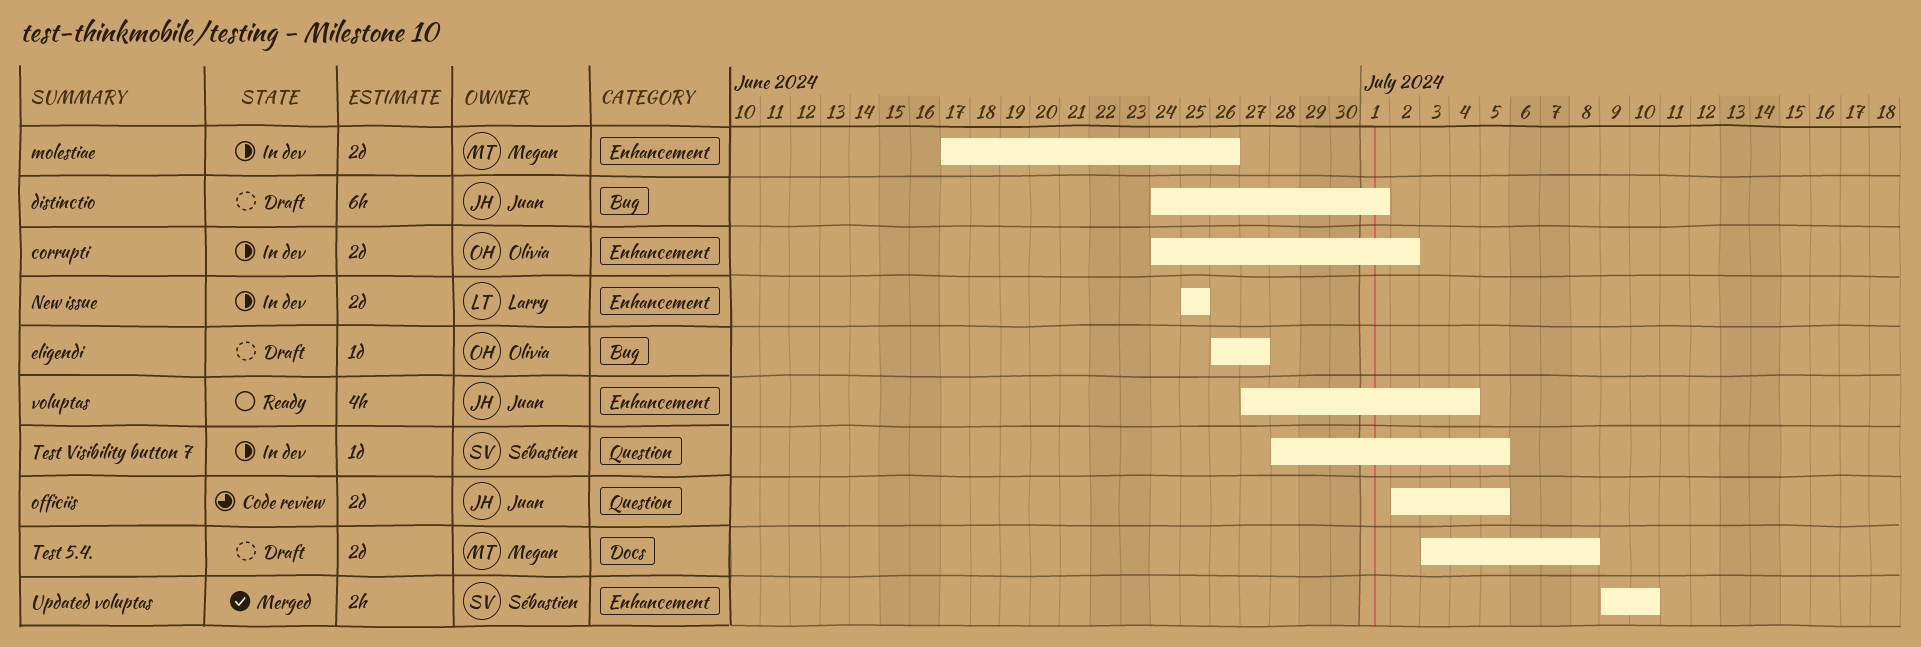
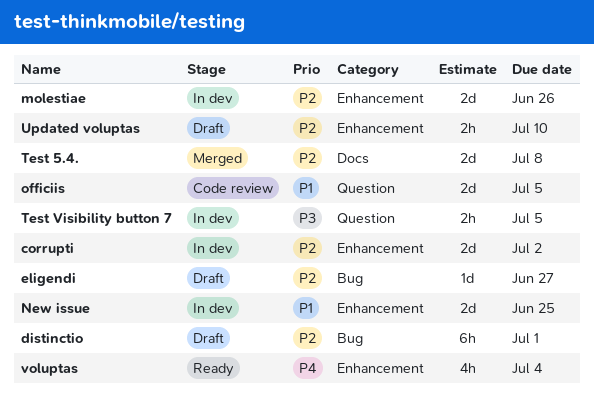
Test 5.4., status: Draft -> Merged
Test Visibility button 7, estimate: 1d -> 2h
Updated voluptas, status: Merged -> Draft

